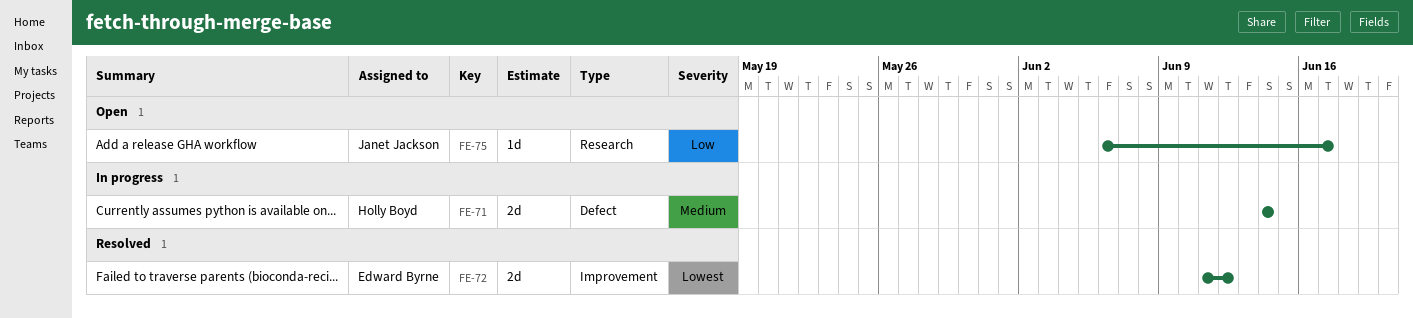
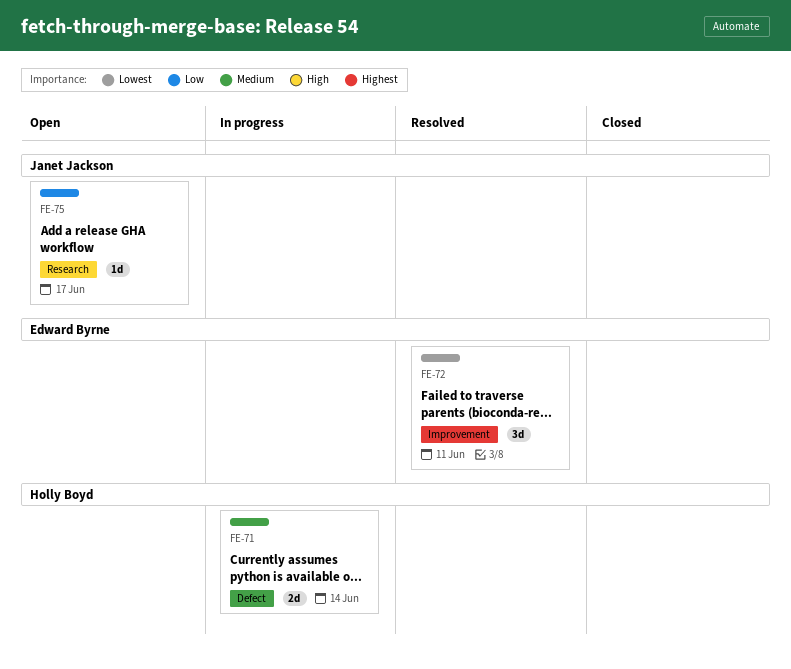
FE-72, estimate: 2d -> 3d
FE-72, due: Jun 12 -> Jun 11

